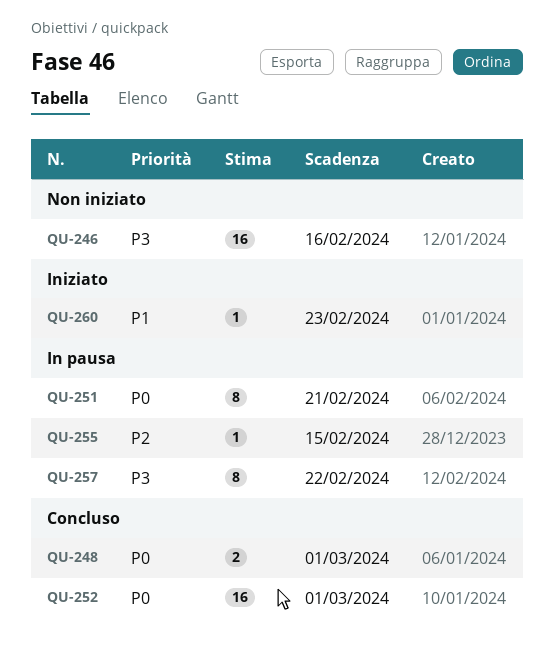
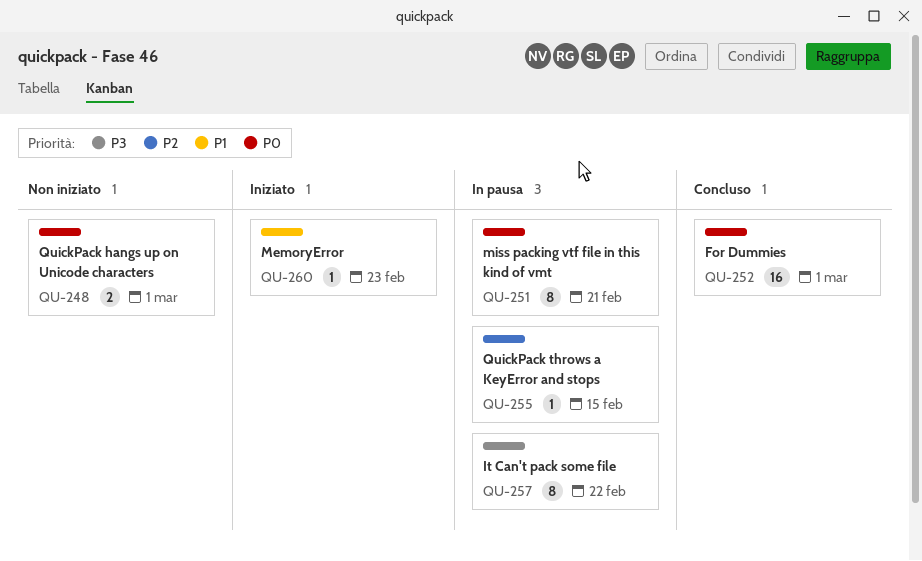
QU-246: present -> none
QU-248, status: Concluso -> Non iniziato

